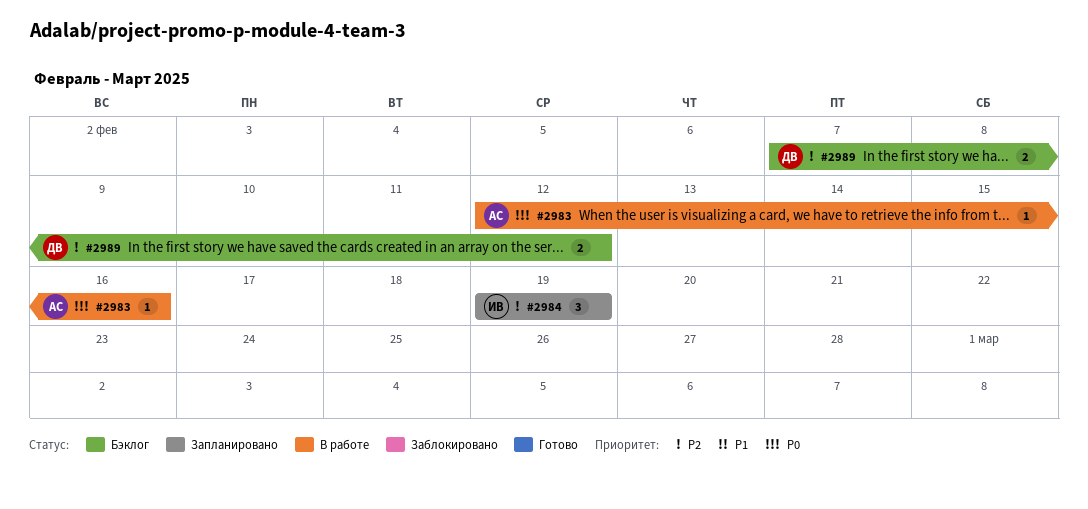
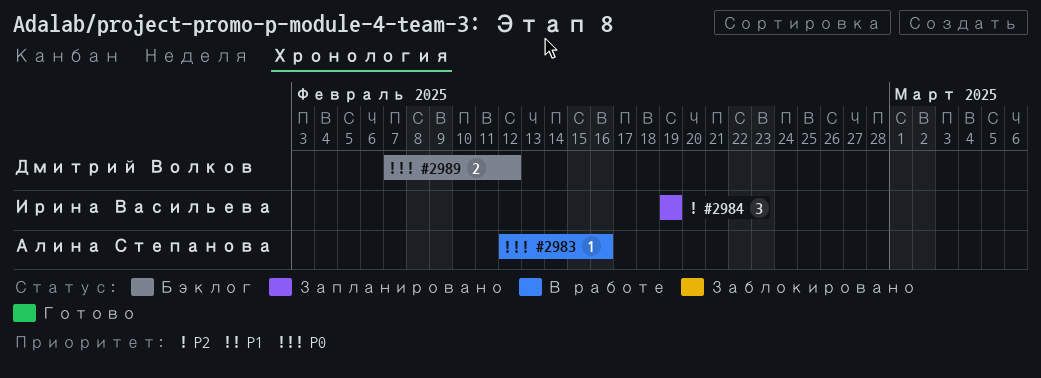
#2989, priority: P2 -> P0

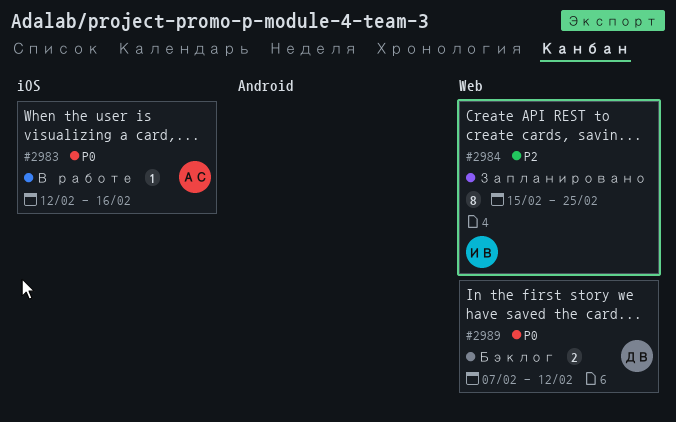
#2984, estimate: 3 -> 8
#2984, start: Feb 19 -> Feb 15
#2984, due: Feb 19 -> Feb 25

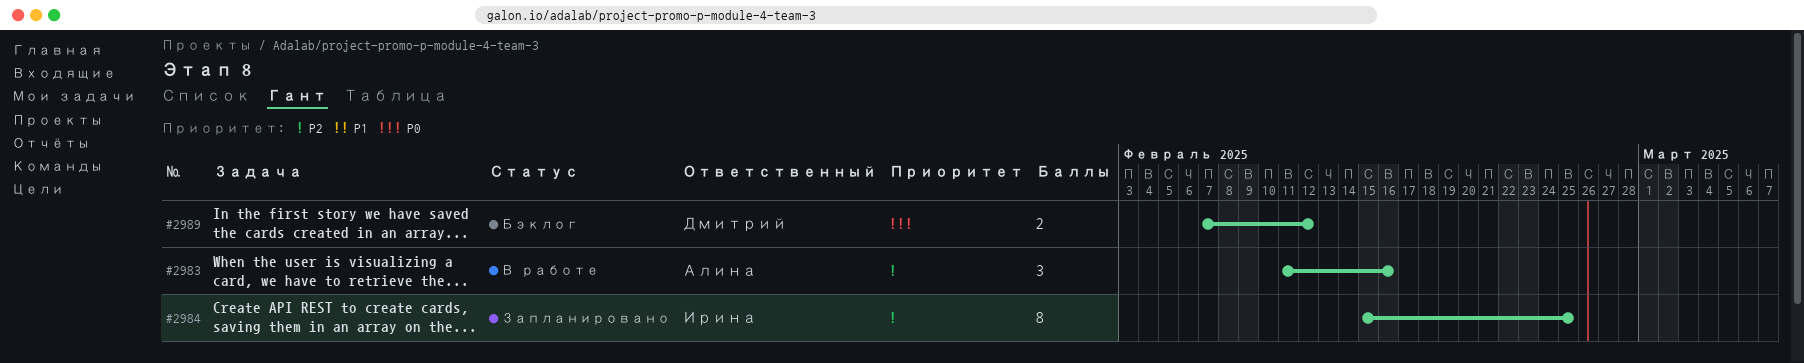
#2983, priority: P0 -> P2
#2983, estimate: 1 -> 3
#2983, start: Feb 12 -> Feb 11

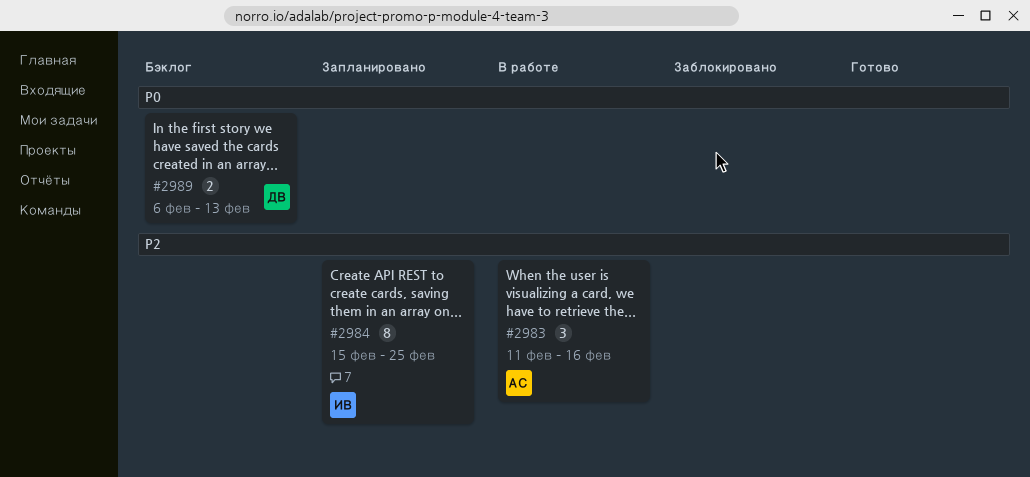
#2989, start: Feb 7 -> Feb 6
#2989, due: Feb 12 -> Feb 13

